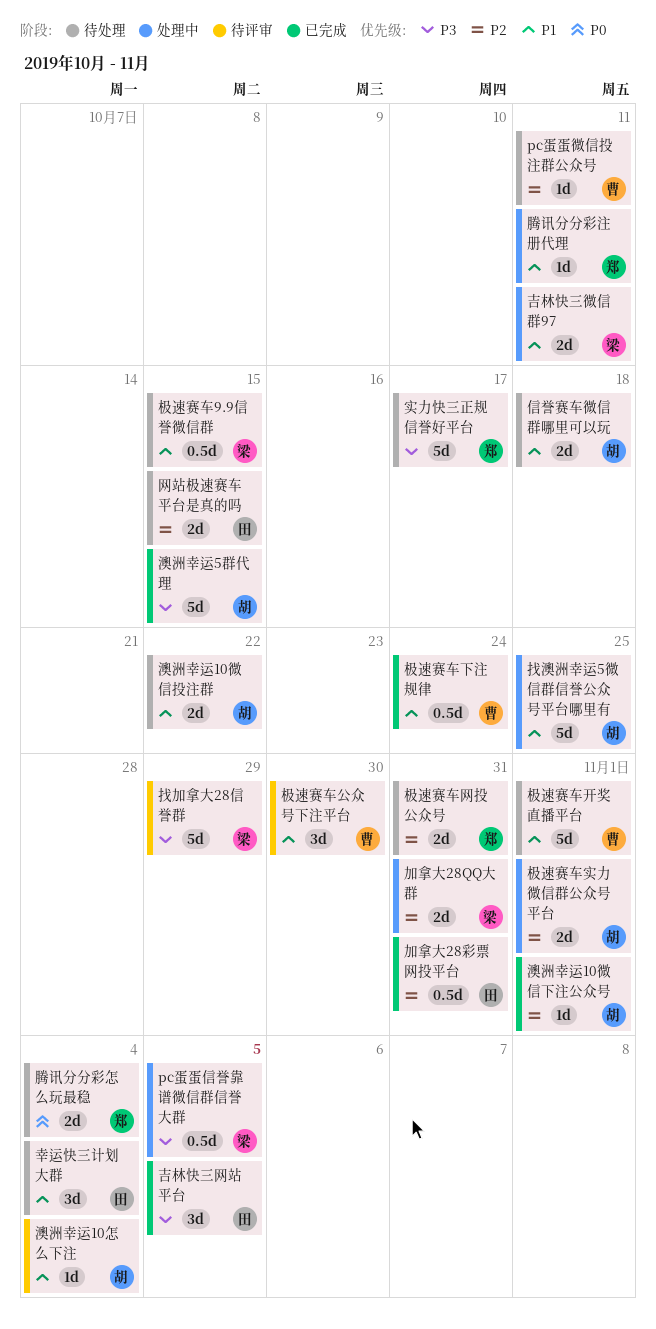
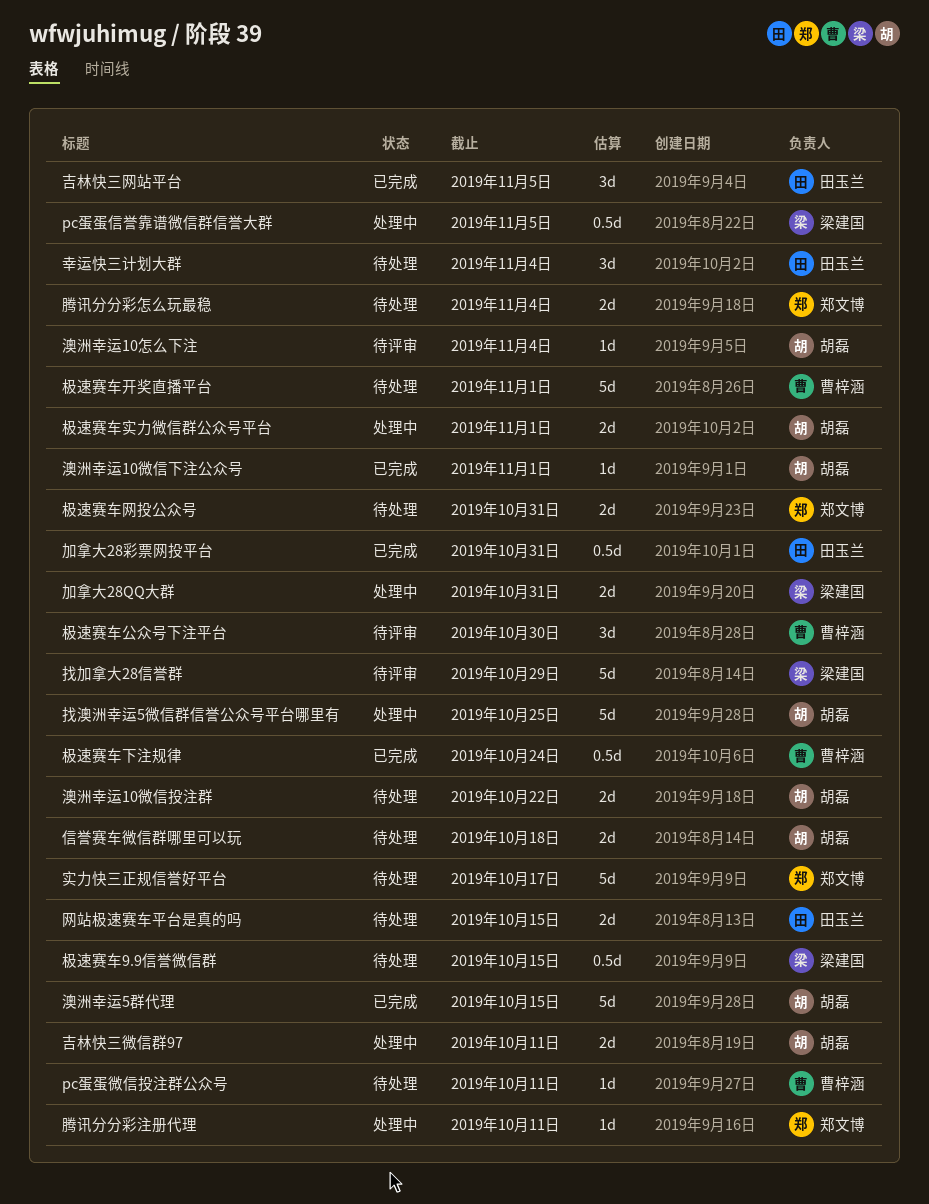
吉林快三微信群97, owner: 梁建国 -> 胡磊

